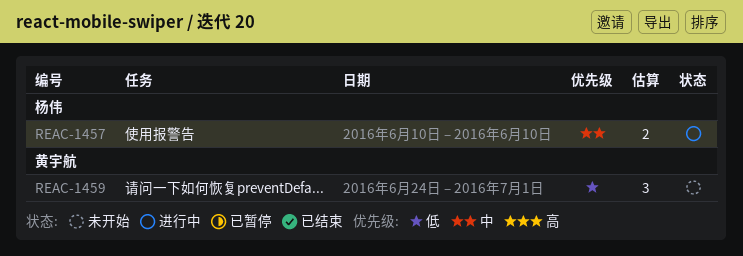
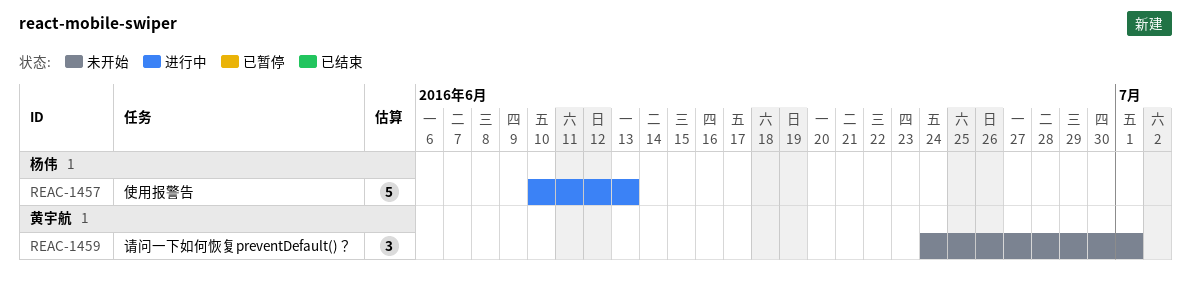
REAC-1457, estimate: 2 -> 5
REAC-1457, due: Jun 10 -> Jun 13

